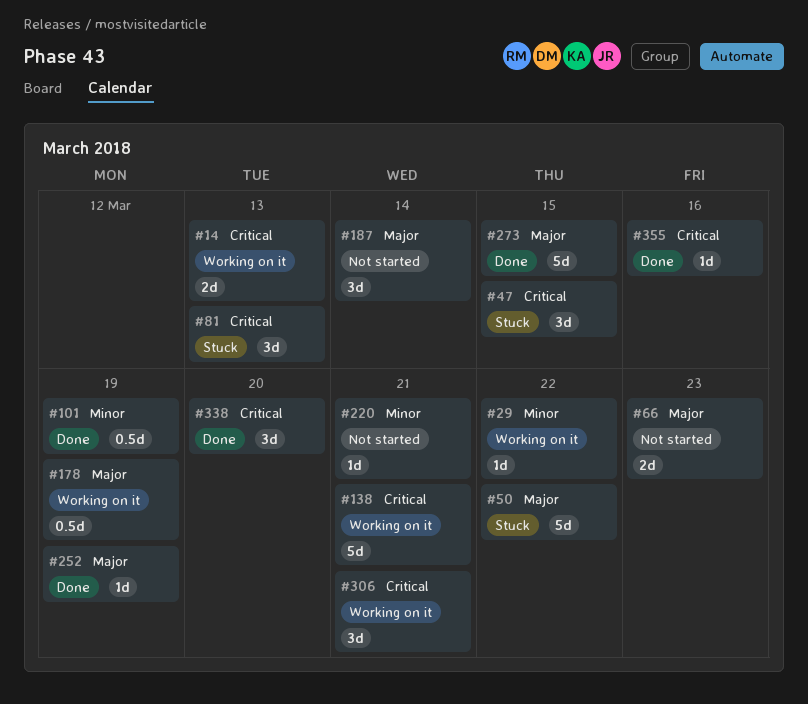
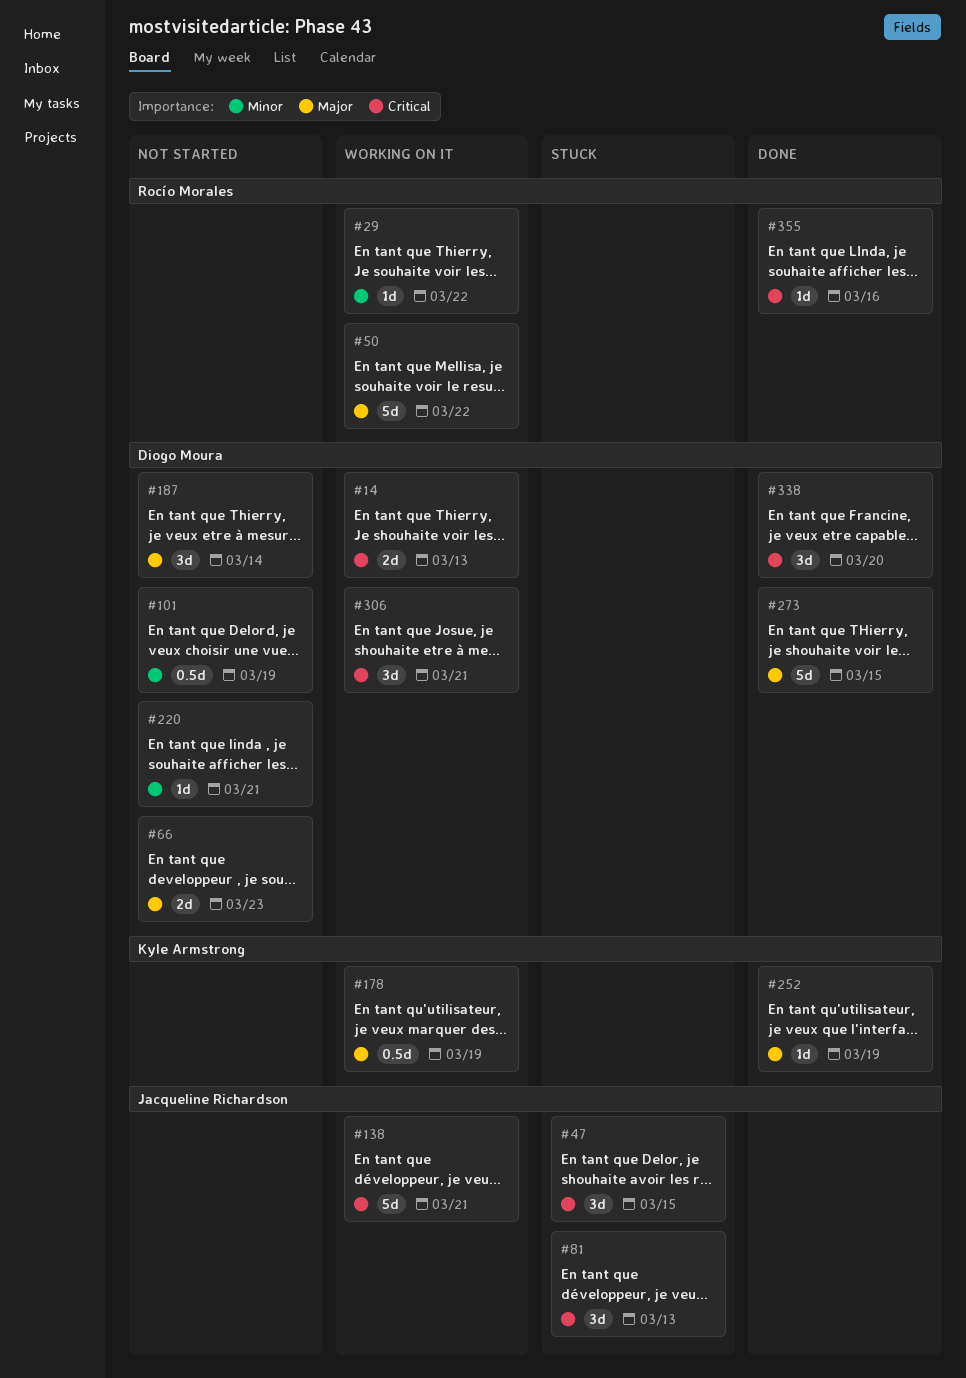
#50, status: Stuck -> Working on it
#101, status: Done -> Not started

